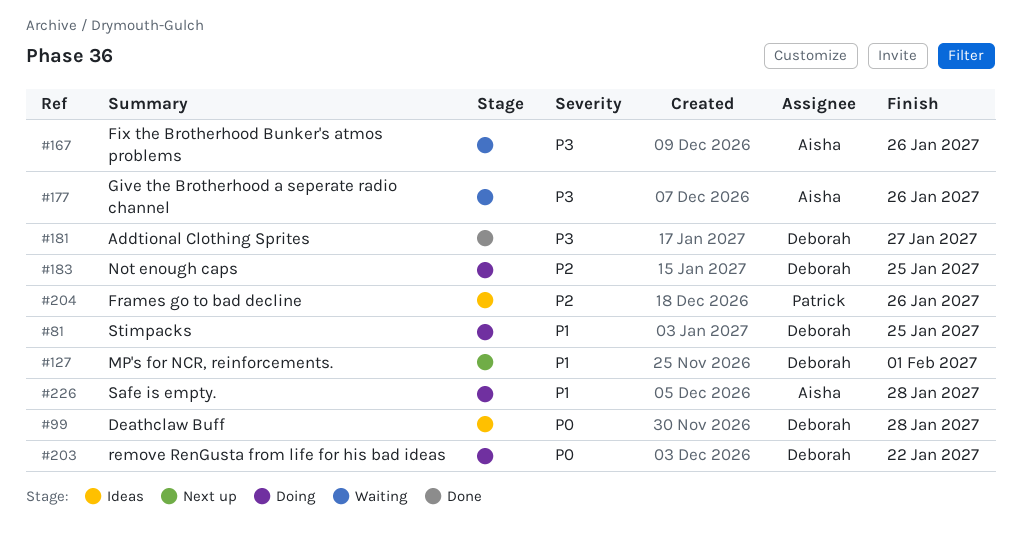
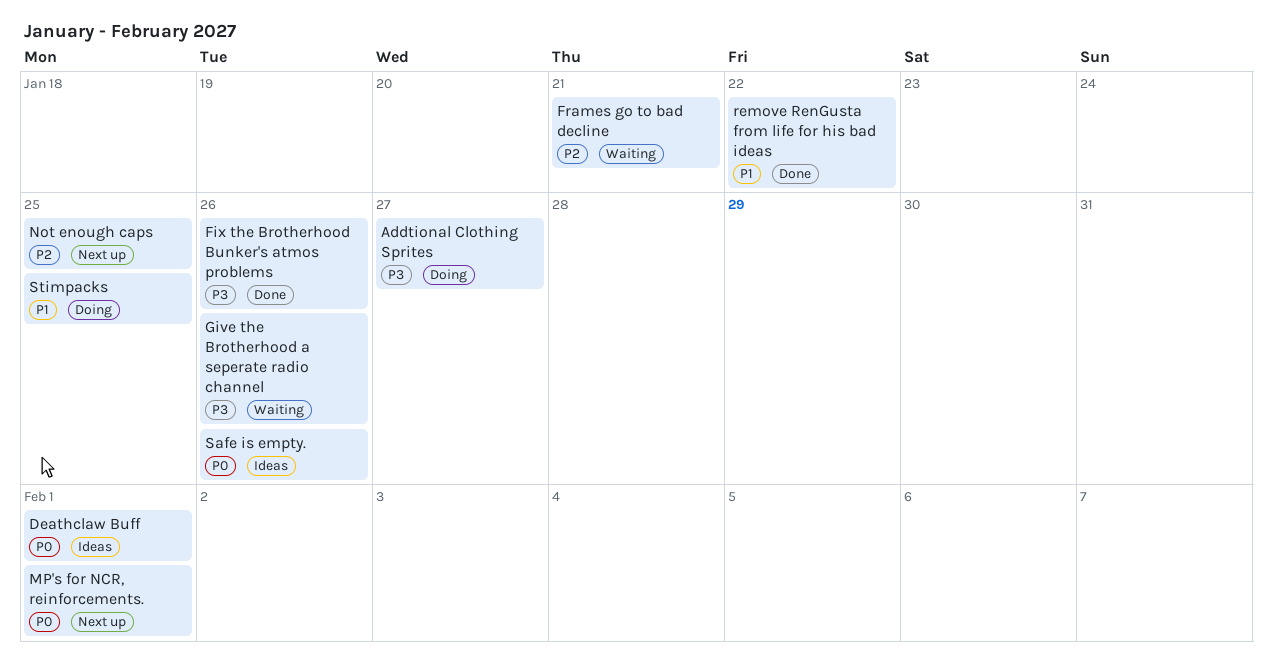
Addtional Clothing Sprites, status: Done -> Doing
Deathclaw Buff, due: Jan 28 -> Feb 1
Fix the Brotherhood Bunker's atmos problems, status: Waiting -> Done
Frames go to bad decline, status: Ideas -> Waiting
Frames go to bad decline, due: Jan 26 -> Jan 21
MP's for NCR, reinforcements., priority: P1 -> P0
Not enough caps, status: Doing -> Next up
remove RenGusta from life for his bad ideas, status: Doing -> Done
remove RenGusta from life for his bad ideas, priority: P0 -> P1
Safe is empty., status: Doing -> Ideas
Safe is empty., priority: P1 -> P0
Safe is empty., due: Jan 28 -> Jan 26

